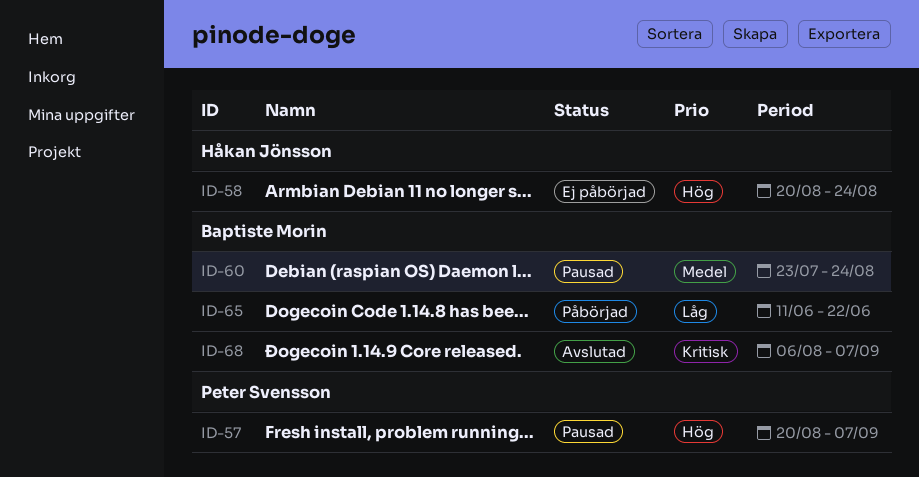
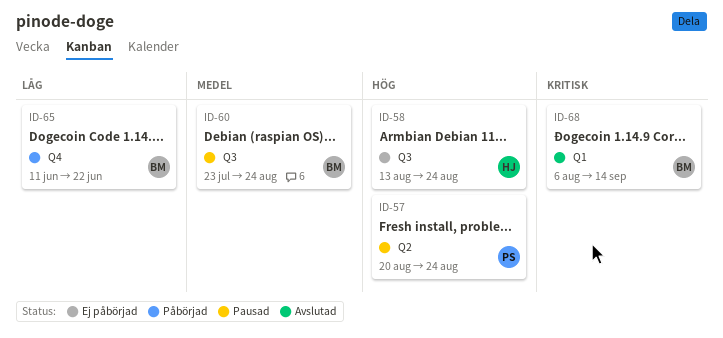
ID-57, due: Sep 7 -> Aug 24
ID-58, start: Aug 20 -> Aug 13
ID-68, due: Sep 7 -> Sep 14

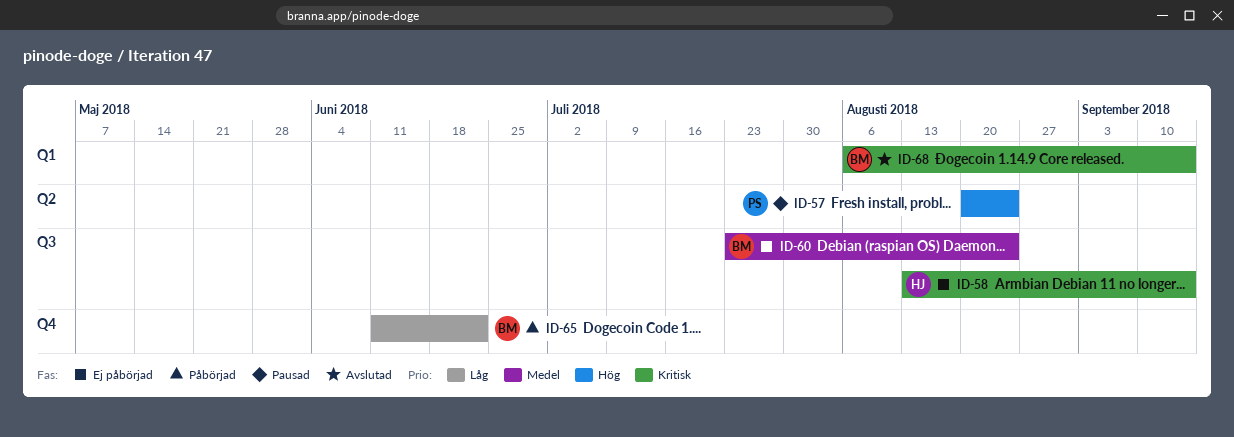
ID-58, priority: Hög -> Kritisk
ID-58, due: Aug 24 -> Sep 14
ID-60, status: Pausad -> Ej påbörjad

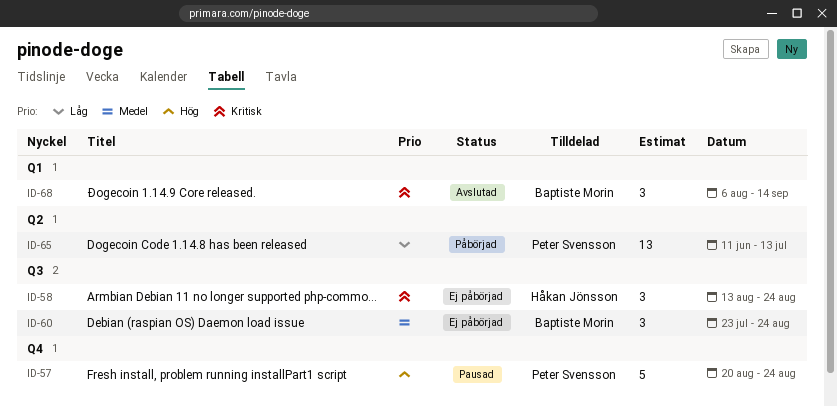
ID-57, label: Q2 -> Q4
ID-58, due: Sep 14 -> Aug 24
ID-65, owner: Baptiste Morin -> Peter Svensson
ID-65, label: Q4 -> Q2
ID-65, due: Jun 22 -> Jul 13

